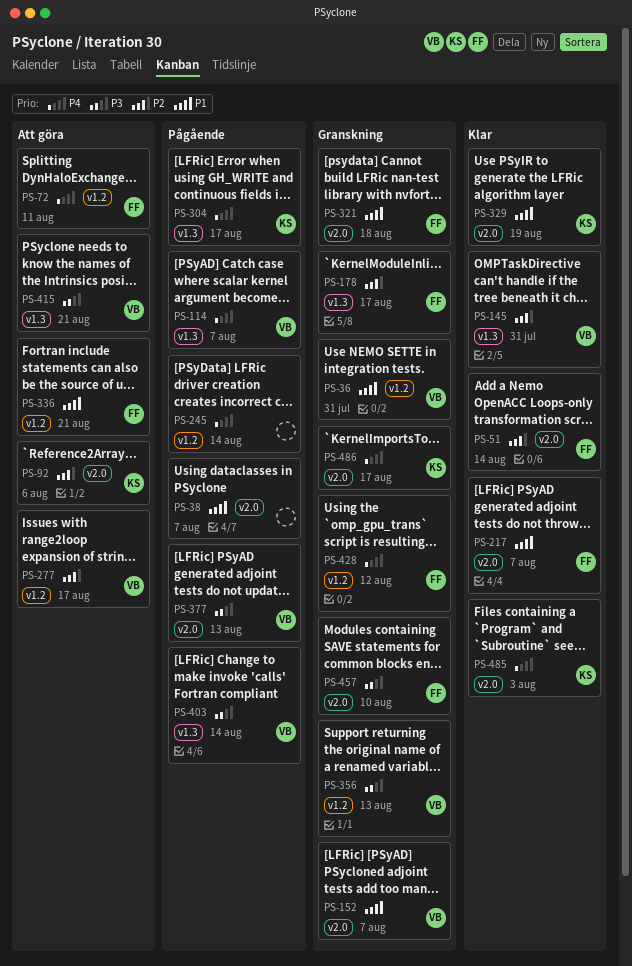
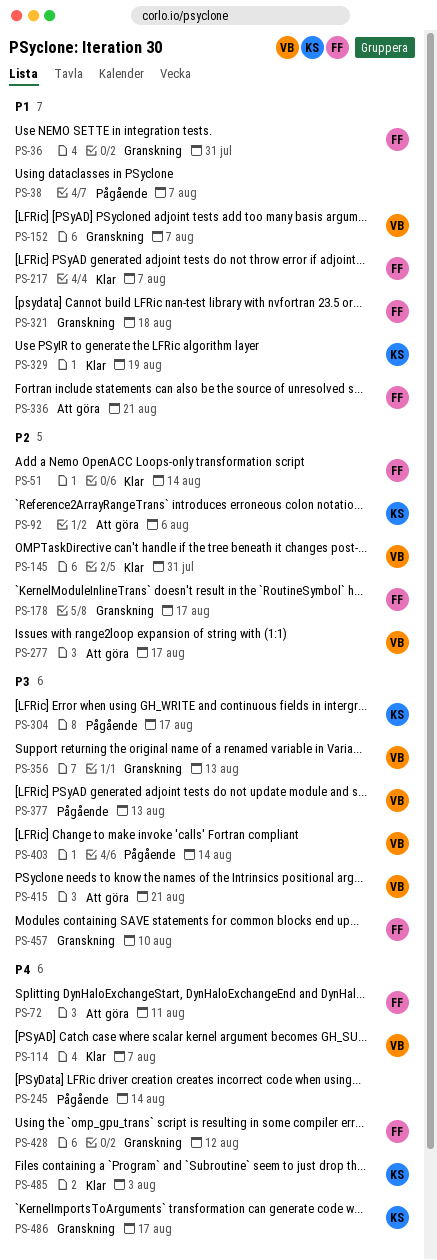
PS-36, owner: VB -> FF
PS-114, status: Pågående -> Klar
PS-304, priority: P4 -> P3

